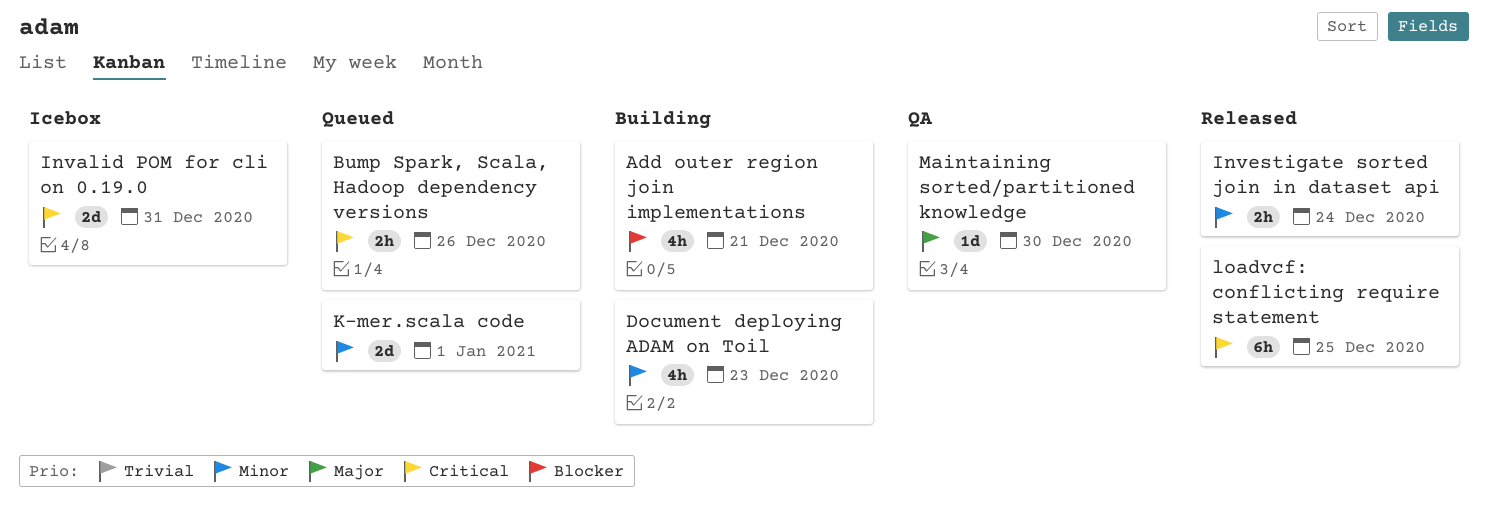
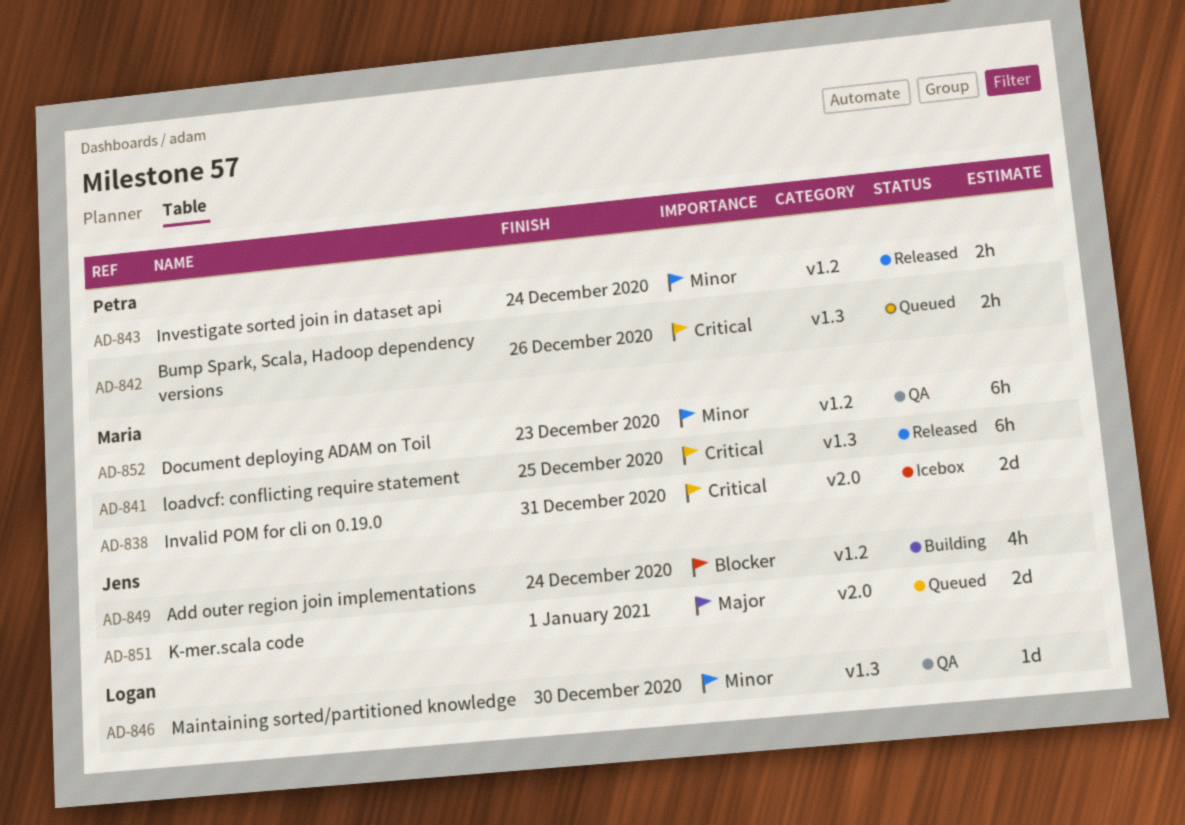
Add outer region join implementations, due: Dec 21 -> Dec 24
Document deploying ADAM on Toil, status: Building -> QA
Document deploying ADAM on Toil, estimate: 4h -> 6h
K-mer.scala code, priority: Minor -> Major
Maintaining sorted/partitioned knowledge, priority: Major -> Minor

